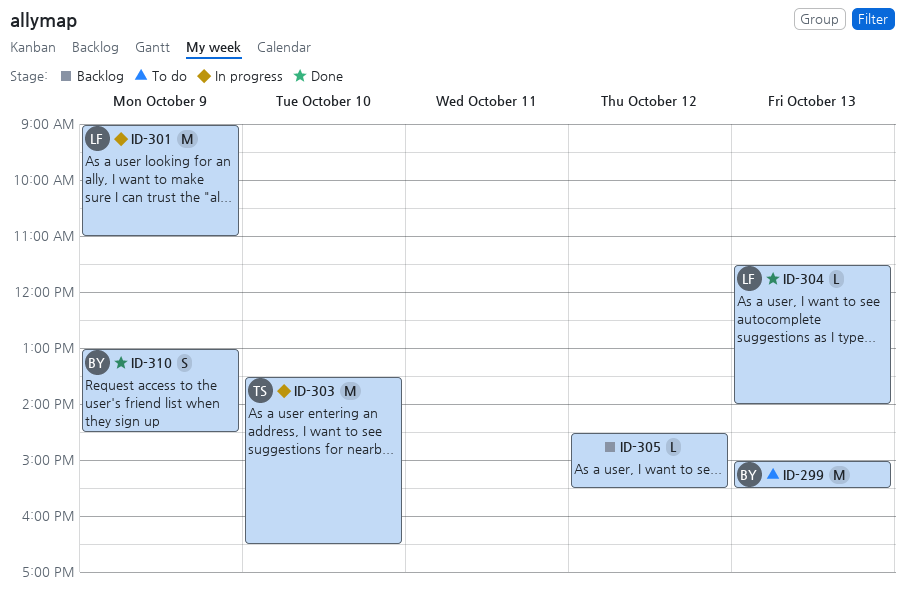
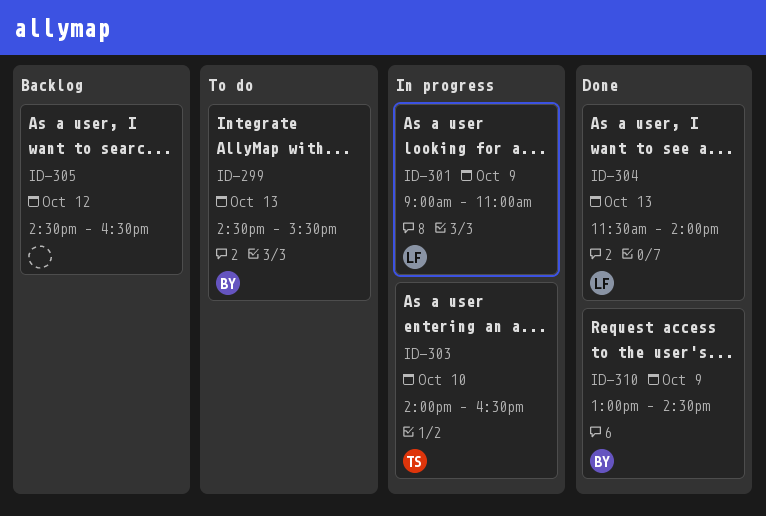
ID-299, begins: 15:00 -> 14:30
ID-303, begins: 13:30 -> 14:00
ID-305, ends: 15:30 -> 16:30

